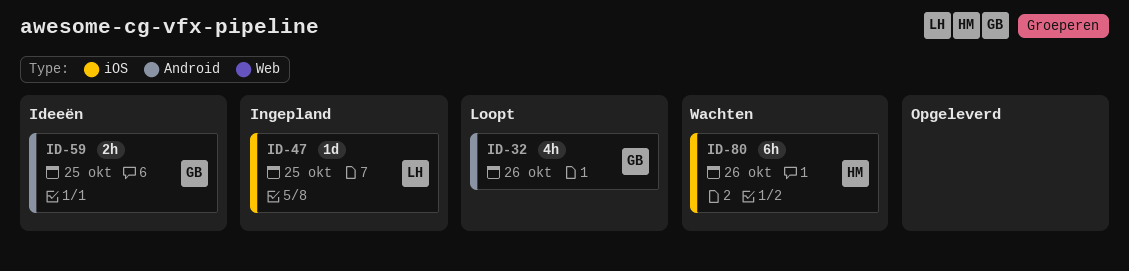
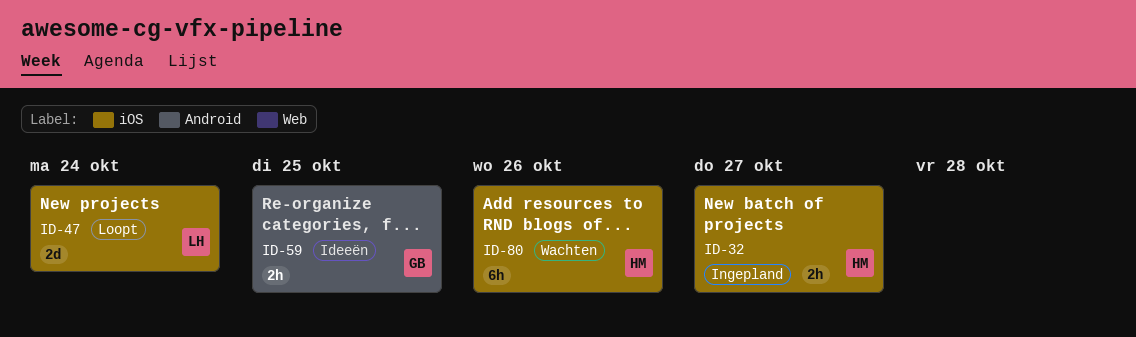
ID-32, status: Loopt -> Ingepland
ID-32, owner: GB -> HM
ID-32, label: Android -> iOS
ID-32, estimate: 4h -> 2h
ID-32, due: Oct 26 -> Oct 27
ID-47, status: Ingepland -> Loopt
ID-47, estimate: 1d -> 2d
ID-47, due: Oct 25 -> Oct 24

